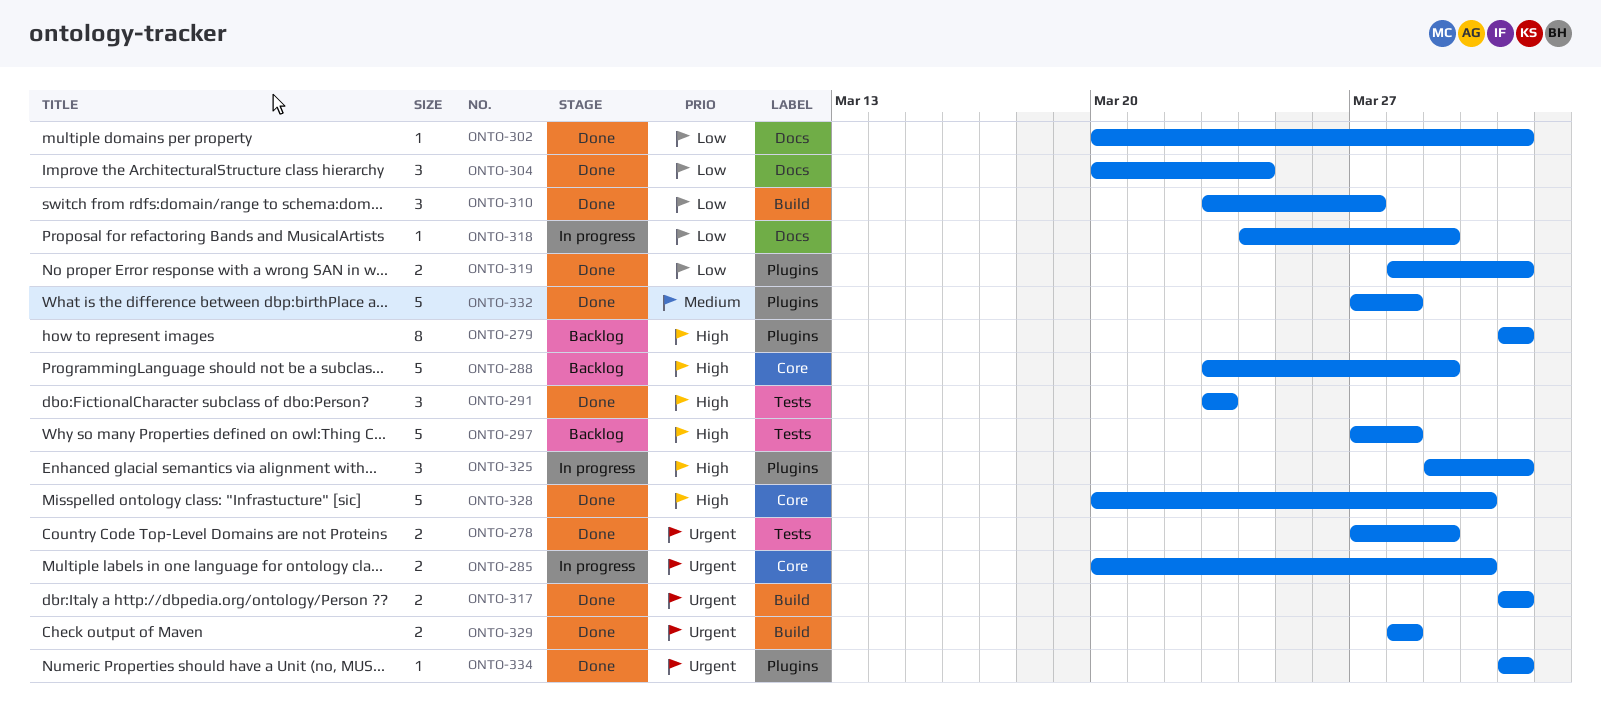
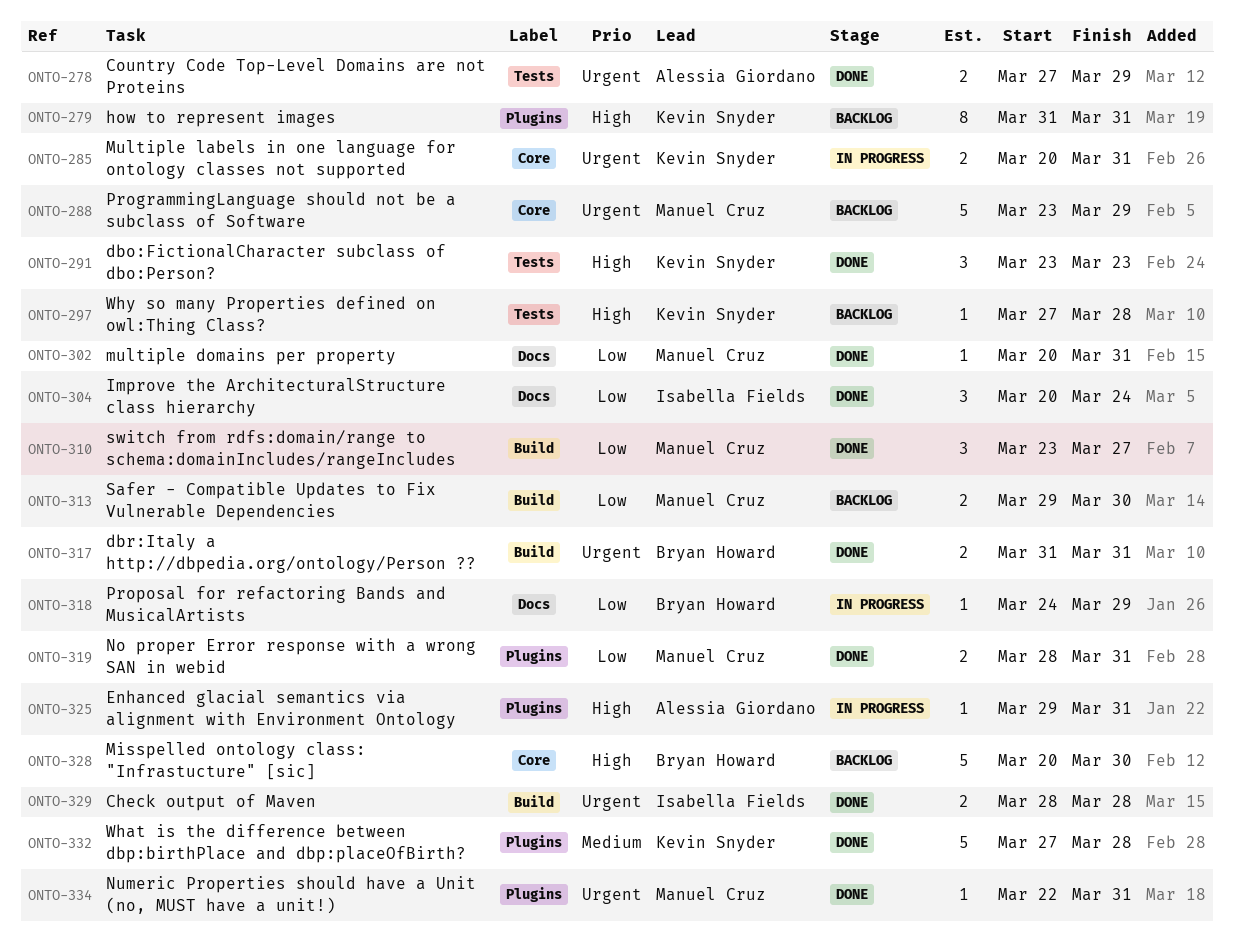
ONTO-285, due: Mar 30 -> Mar 31
ONTO-288, priority: High -> Urgent
ONTO-297, estimate: 5 -> 1
ONTO-313: none -> present
ONTO-325, estimate: 3 -> 1
ONTO-328, status: Done -> Backlog
ONTO-334, start: Mar 31 -> Mar 22

